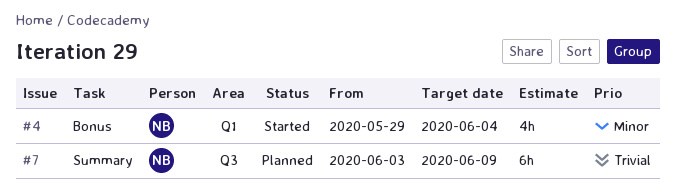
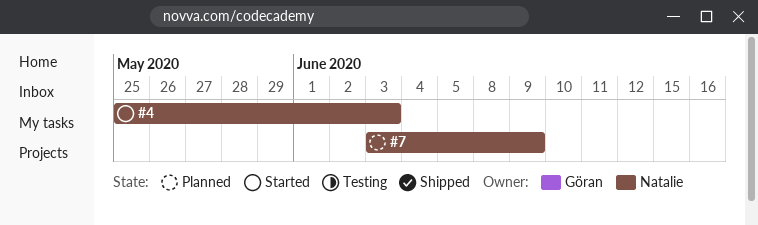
#4, start: May 29 -> May 25
#4, due: Jun 4 -> Jun 3

